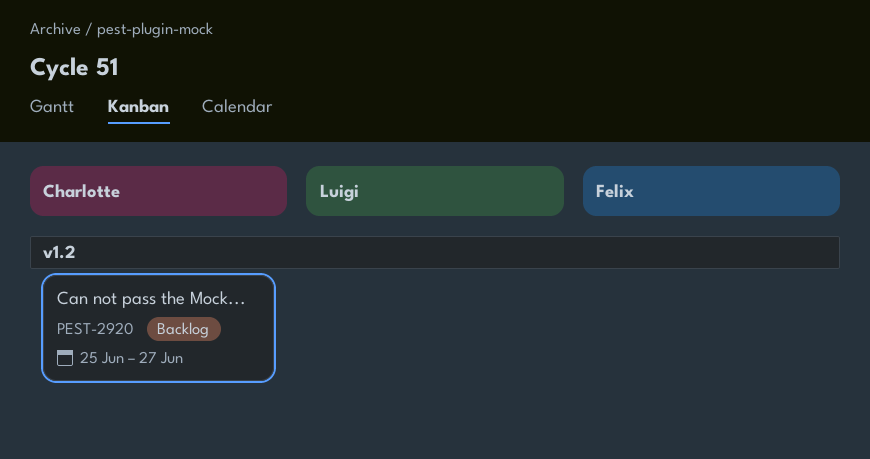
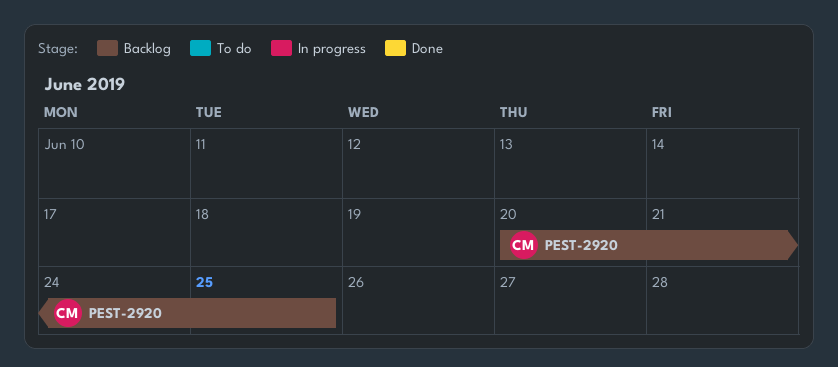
PEST-2920, start: Jun 25 -> Jun 20
PEST-2920, due: Jun 27 -> Jun 25

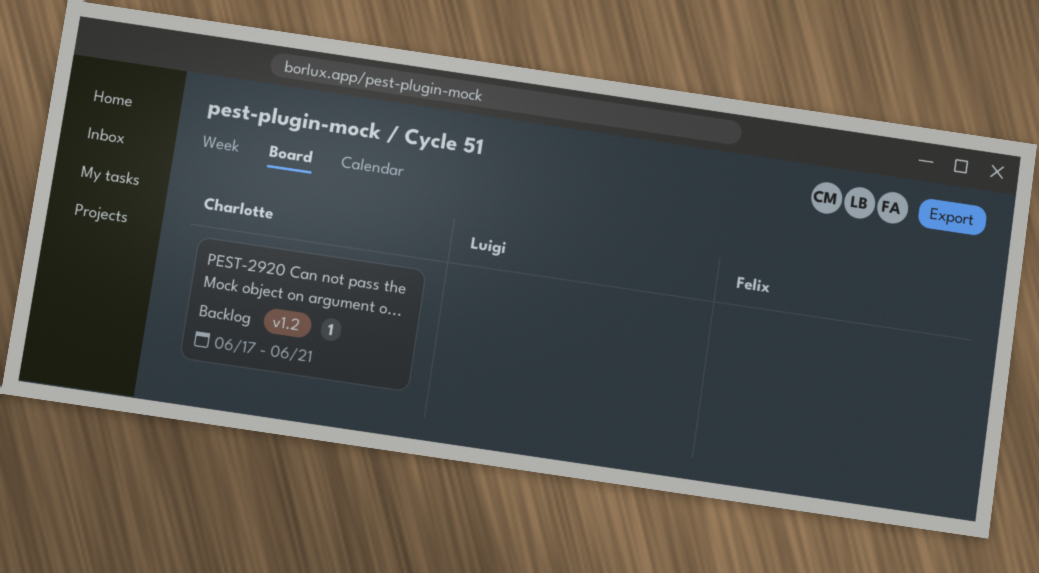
PEST-2920, start: Jun 20 -> Jun 17
PEST-2920, due: Jun 25 -> Jun 21

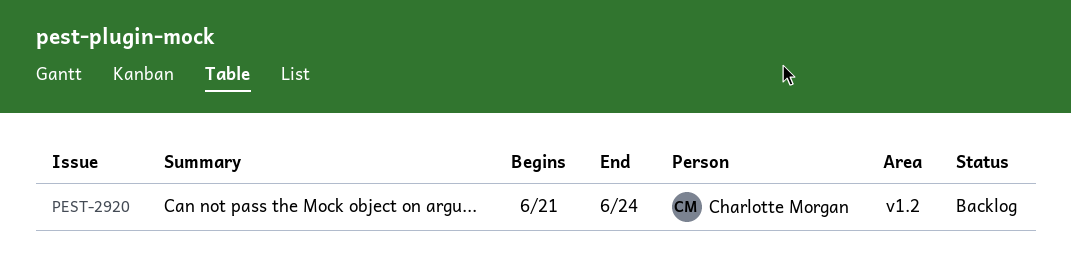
PEST-2920, start: Jun 17 -> Jun 21
PEST-2920, due: Jun 21 -> Jun 24

